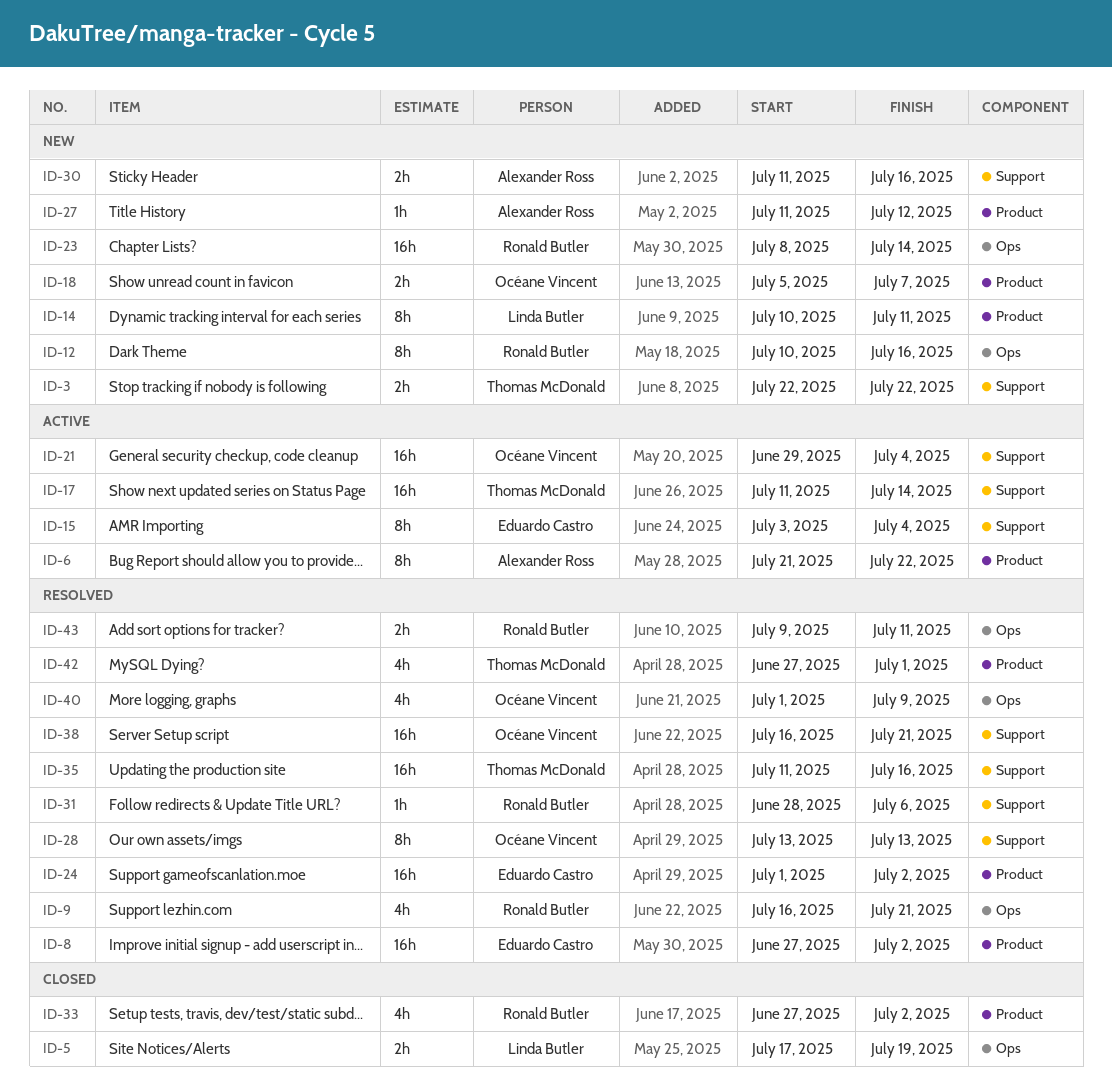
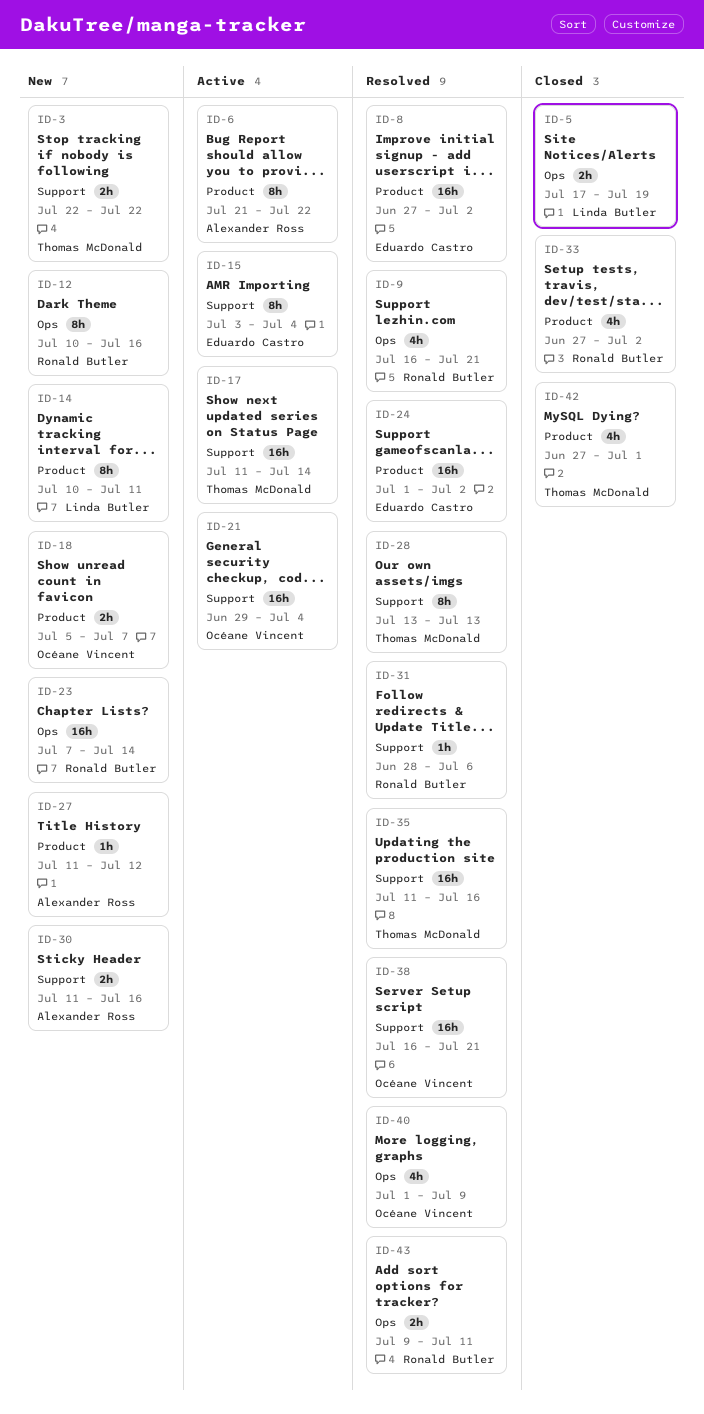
ID-23, start: Jul 8 -> Jul 7
ID-28, owner: Océane Vincent -> Thomas McDonald
ID-42, status: Resolved -> Closed

